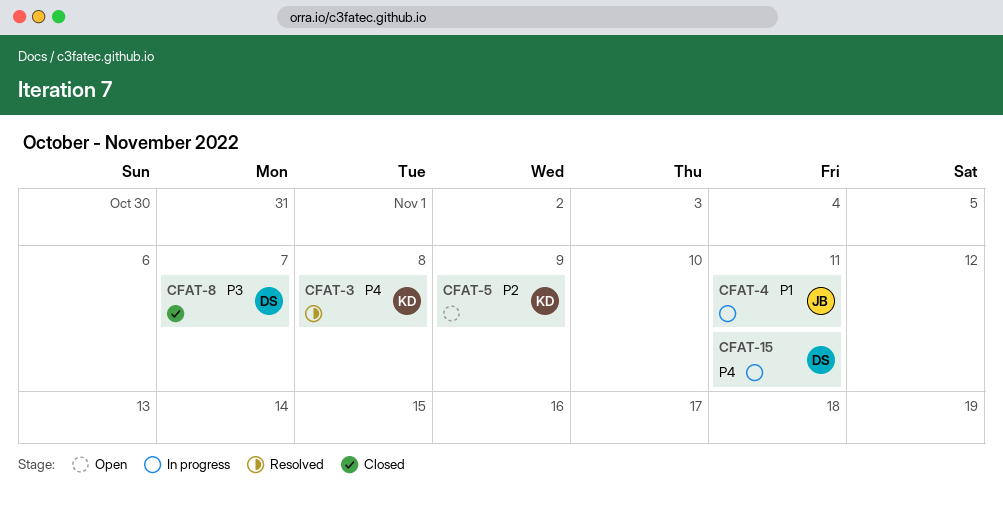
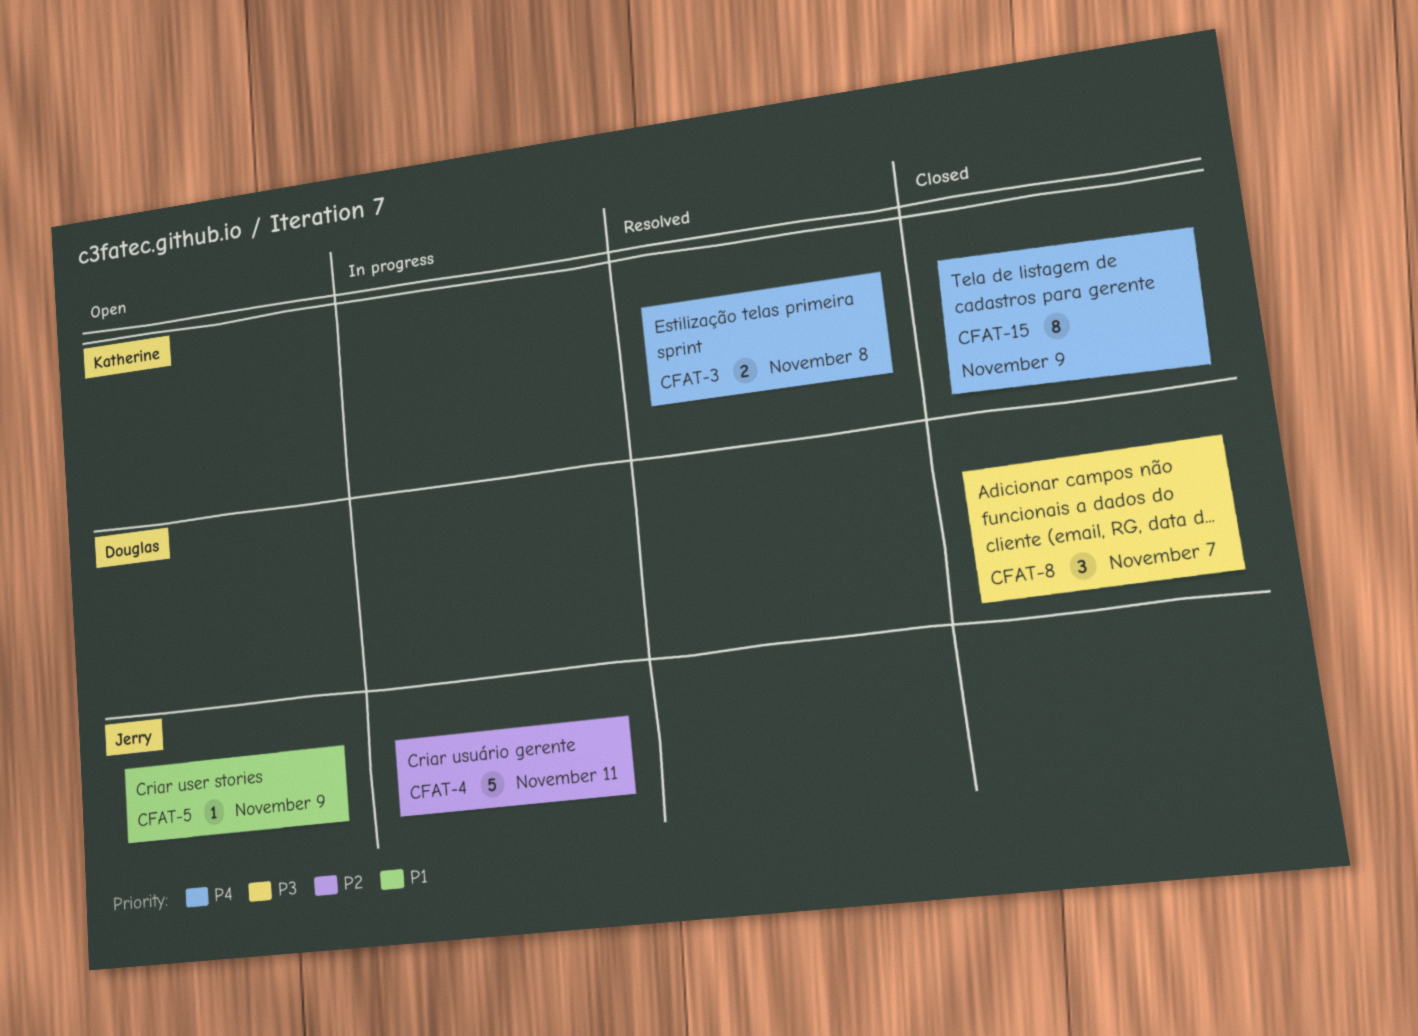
CFAT-4, priority: P1 -> P2
CFAT-5, owner: Katherine -> Jerry
CFAT-5, priority: P2 -> P1
CFAT-15, status: In progress -> Closed
CFAT-15, owner: Douglas -> Katherine
CFAT-15, due: Nov 11 -> Nov 9

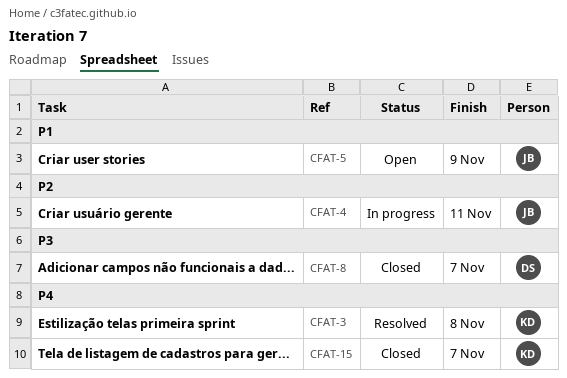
CFAT-15, due: Nov 9 -> Nov 7

